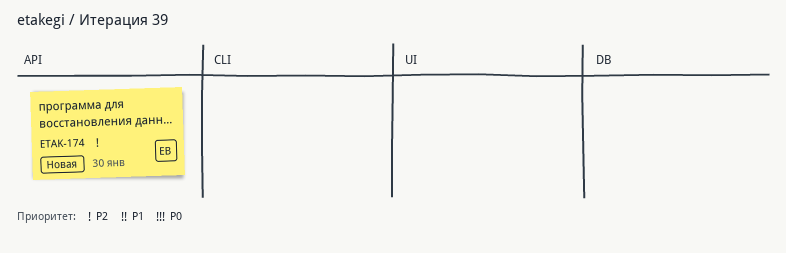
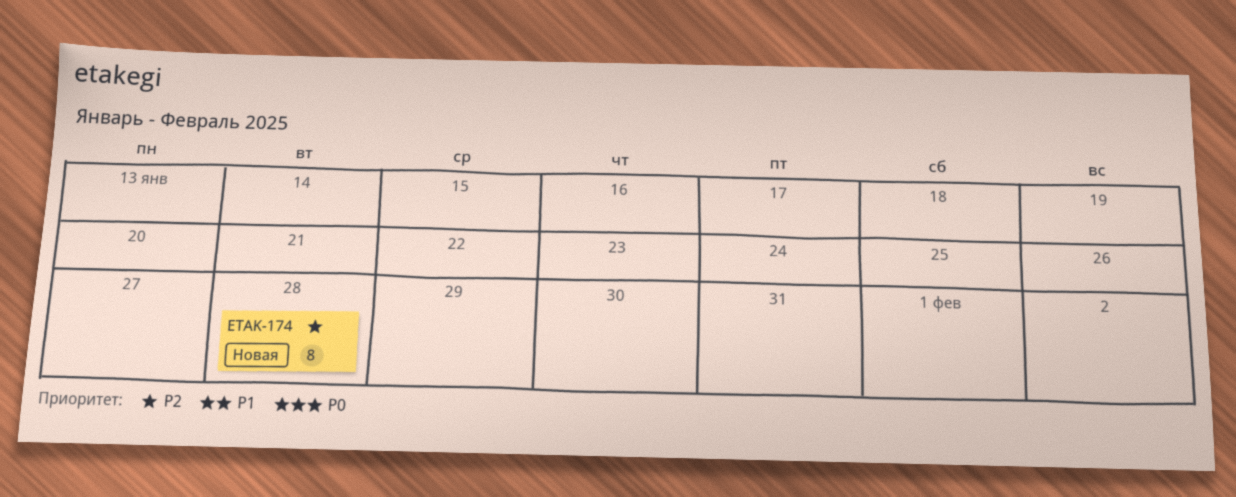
ETAK-174, due: Jan 30 -> Jan 28

